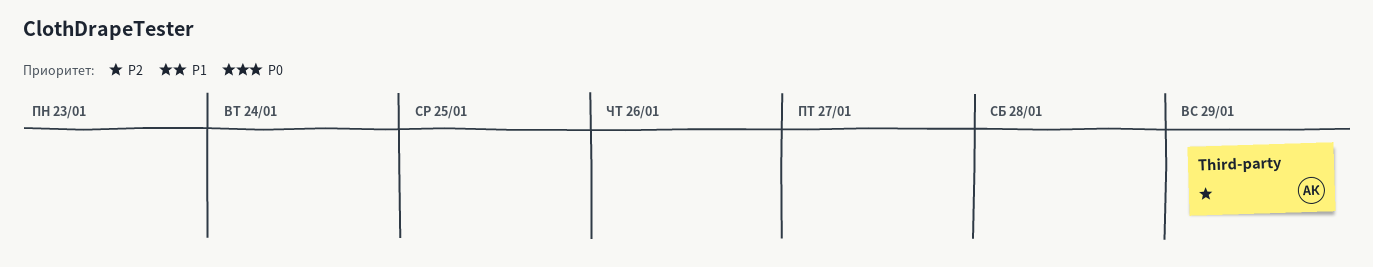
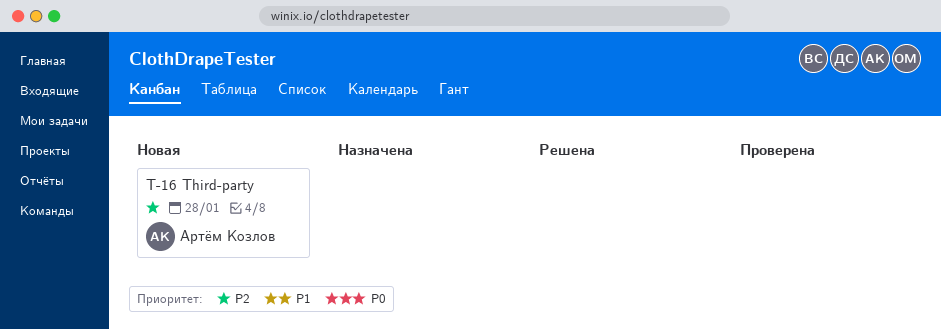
Third-party, due: Jan 29 -> Jan 28

